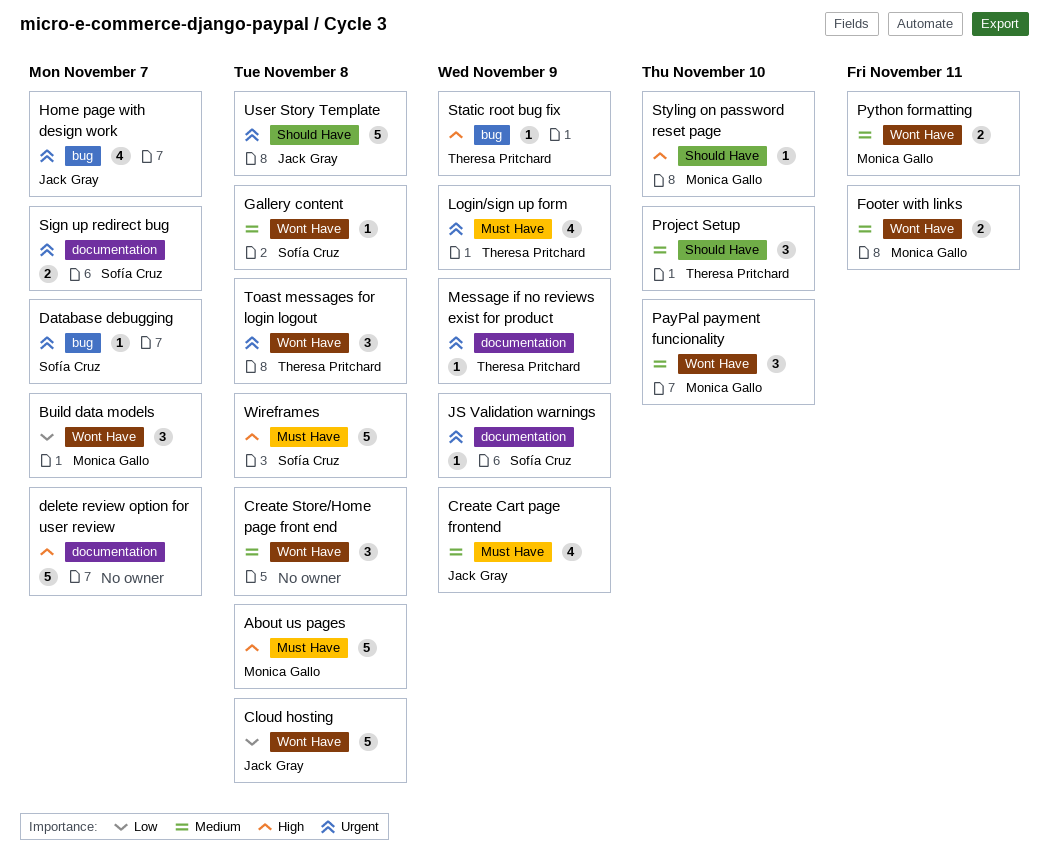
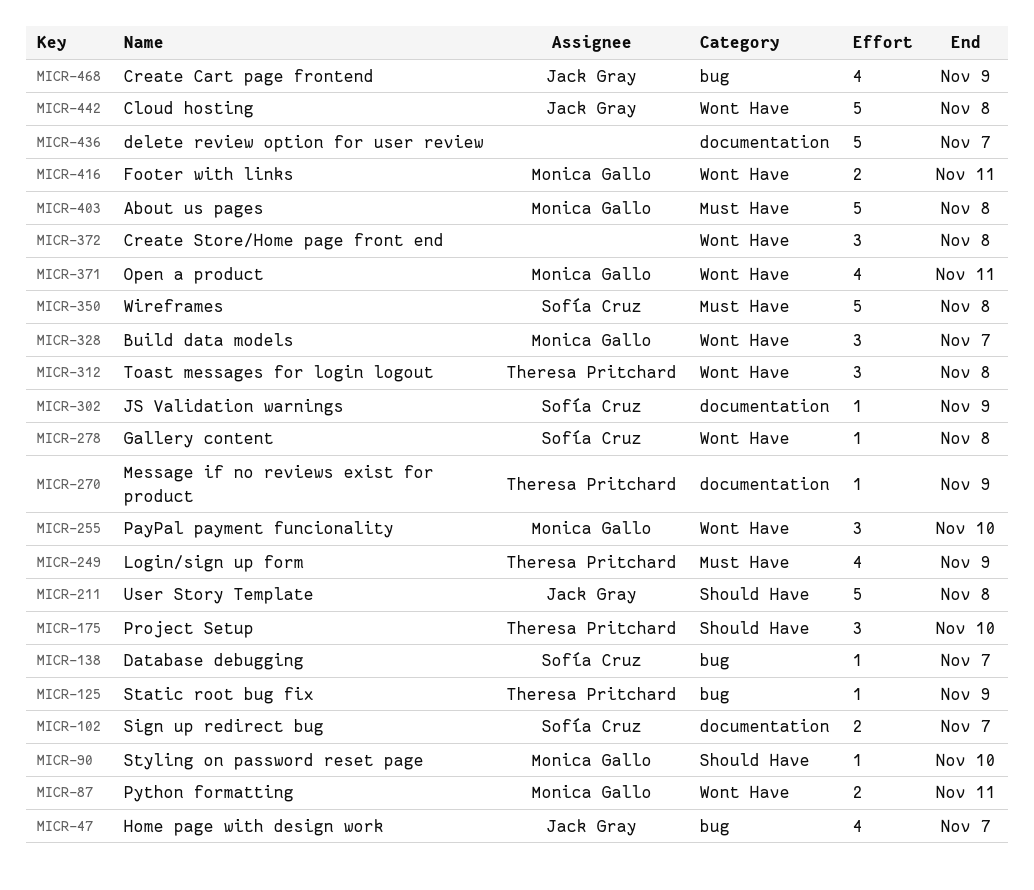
Create Cart page frontend, label: Must Have -> bug
Open a product: none -> present

